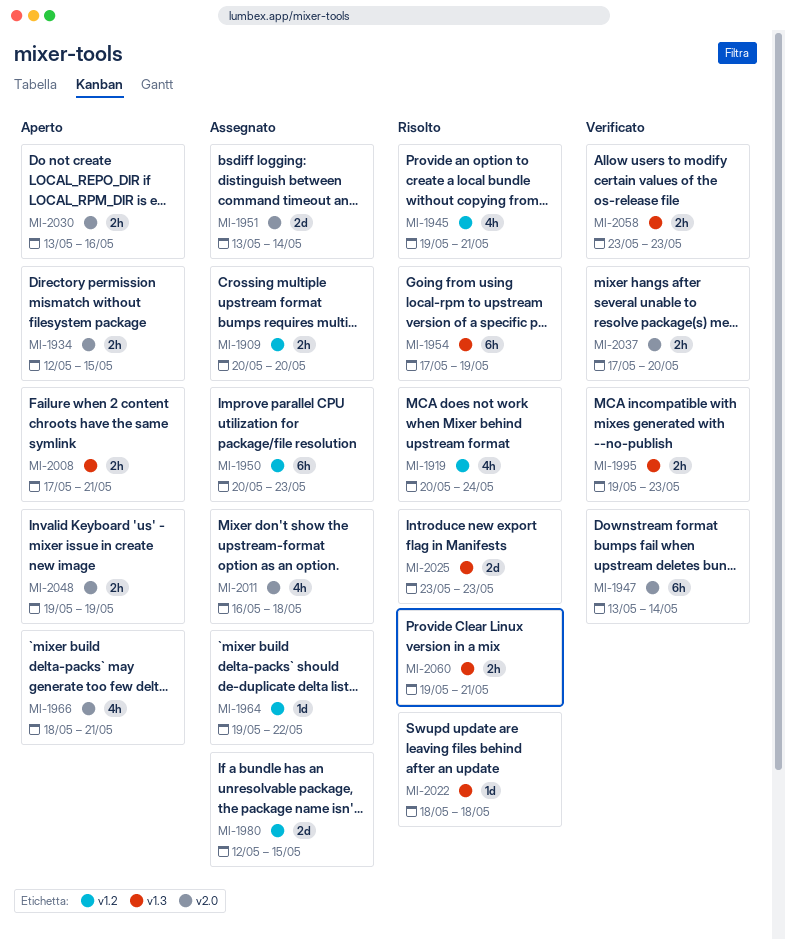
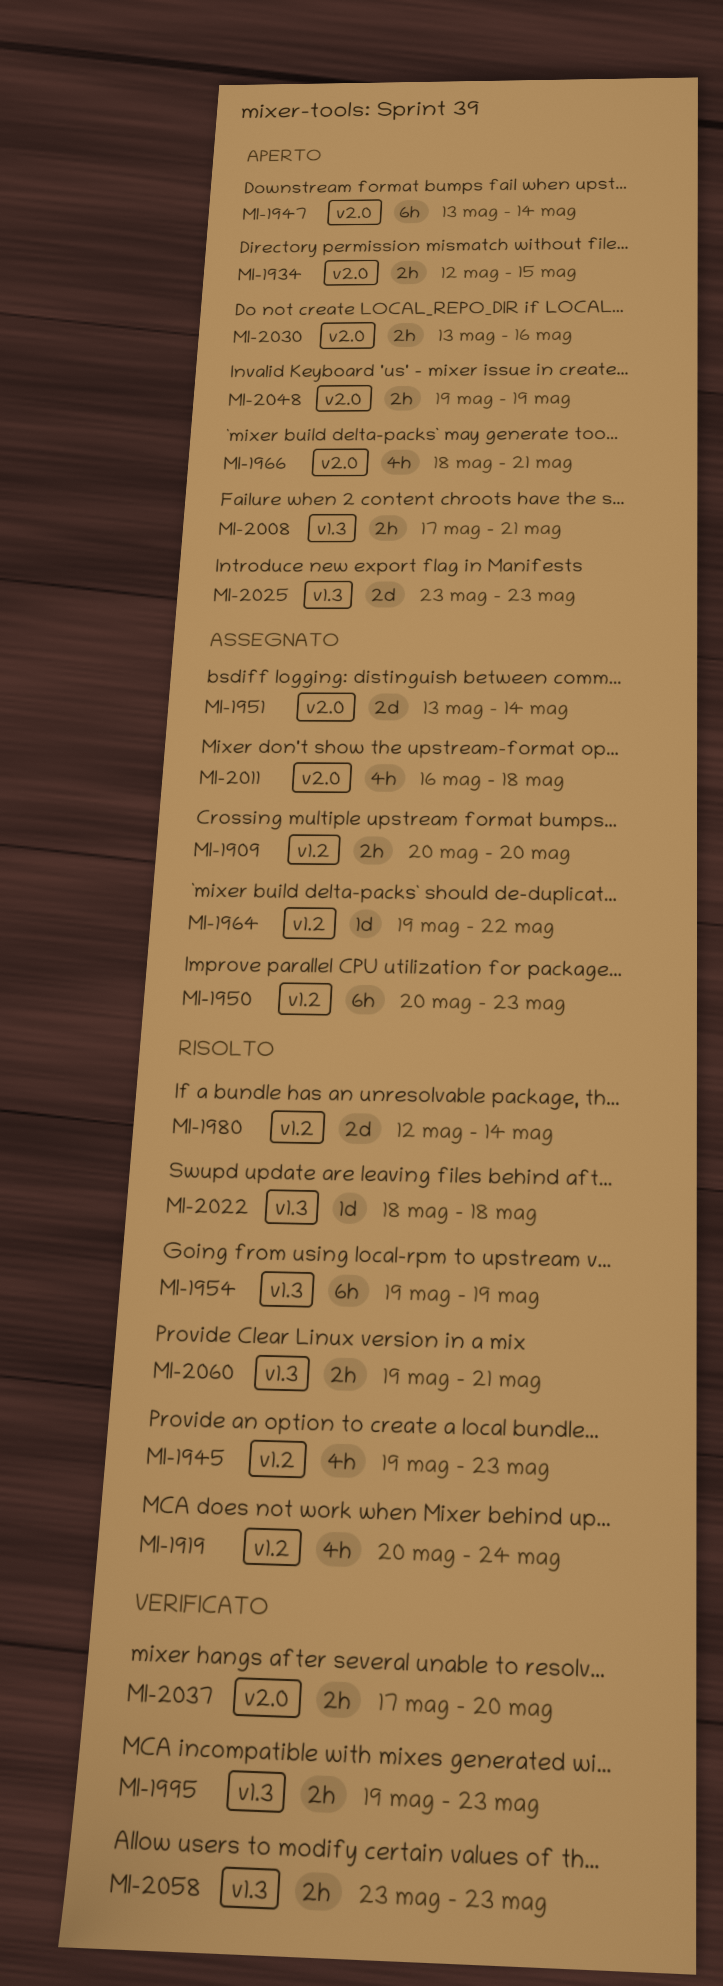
MI-1945, due: May 21 -> May 23
MI-1947, status: Verificato -> Aperto
MI-1954, start: May 17 -> May 19
MI-1980, status: Assegnato -> Risolto
MI-1980, due: May 15 -> May 14
MI-2025, status: Risolto -> Aperto

